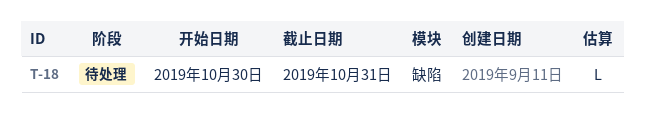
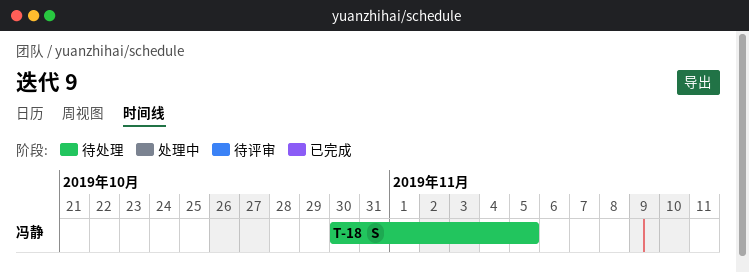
T-18, estimate: L -> S
T-18, due: Oct 31 -> Nov 5

